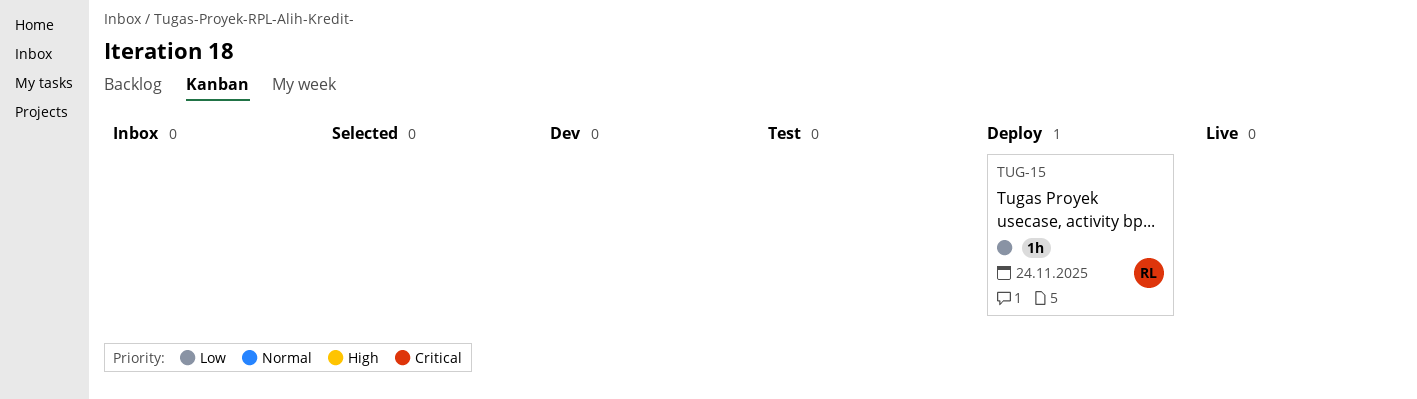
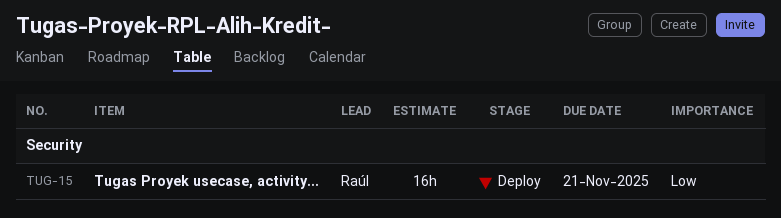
TUG-15, estimate: 1h -> 16h
TUG-15, due: Nov 24 -> Nov 21

